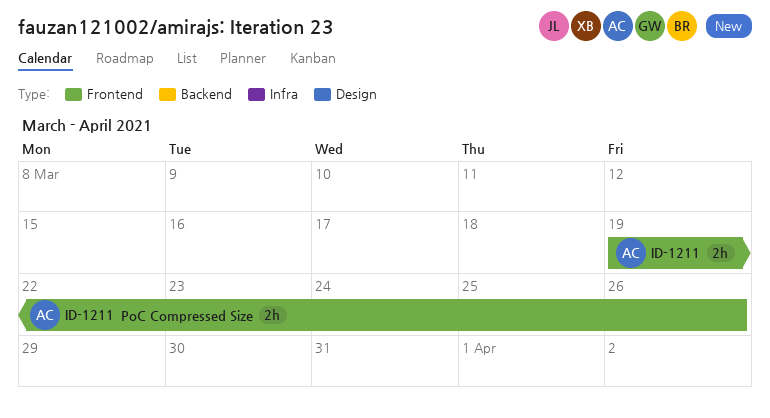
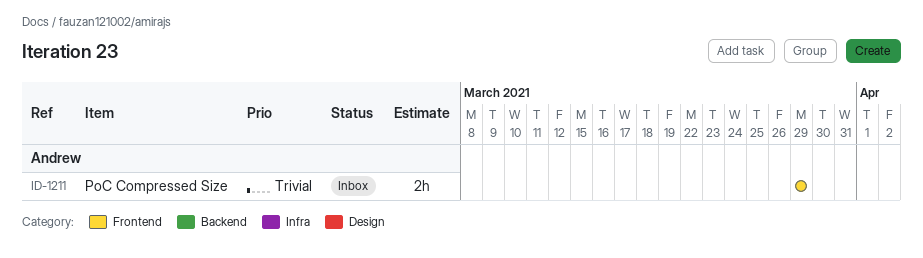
ID-1211, start: Mar 19 -> Mar 29
ID-1211, due: Mar 26 -> Mar 29

